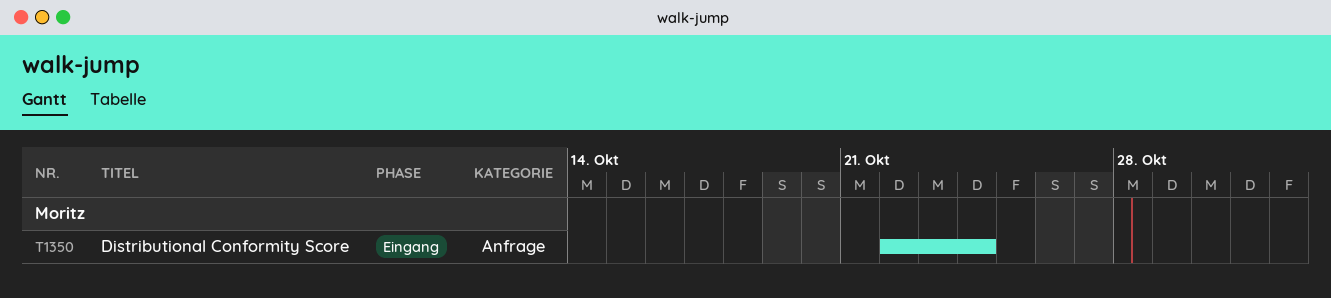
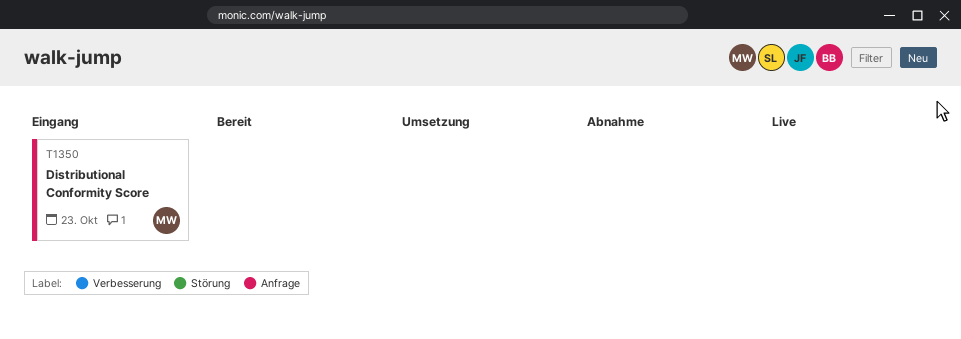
T1350, due: Oct 24 -> Oct 23

